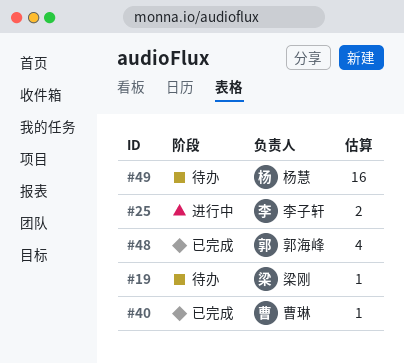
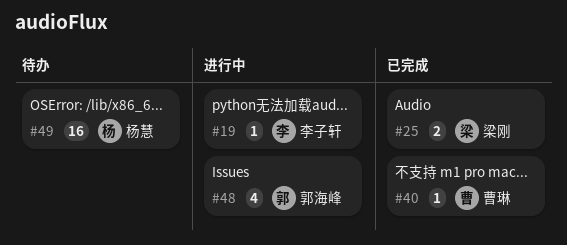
#19, status: 待办 -> 进行中
#19, owner: 梁刚 -> 李子轩
#25, status: 进行中 -> 已完成
#25, owner: 李子轩 -> 梁刚
#48, status: 已完成 -> 进行中

